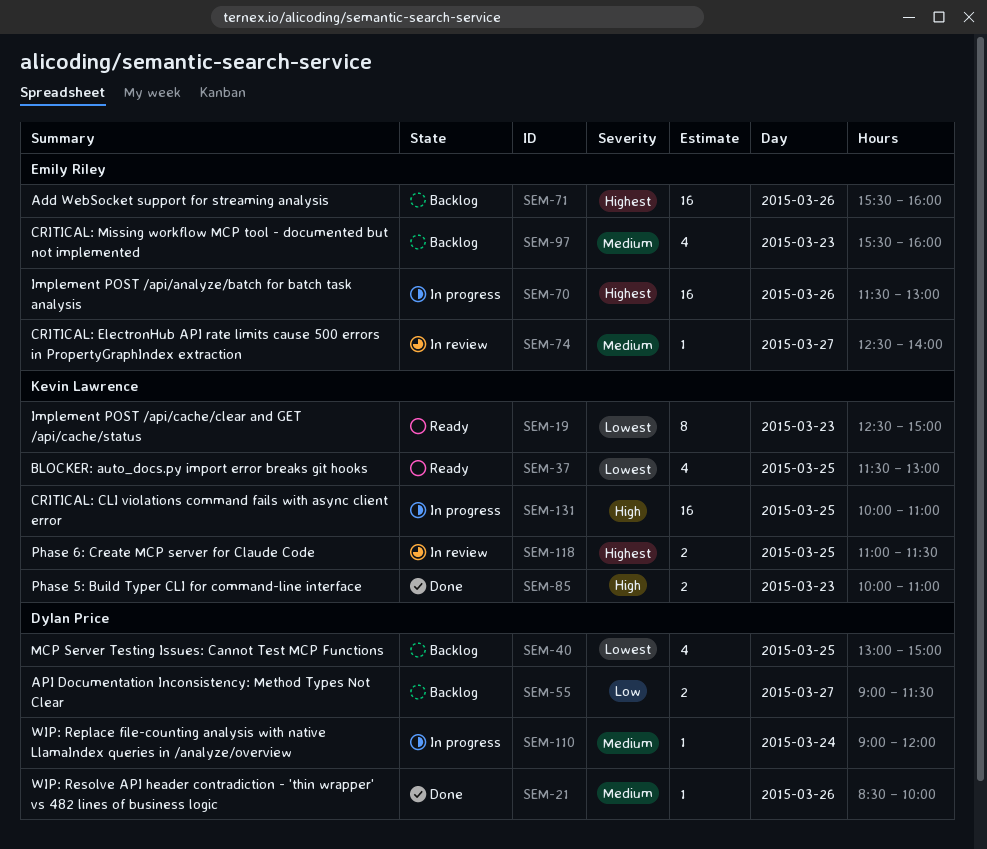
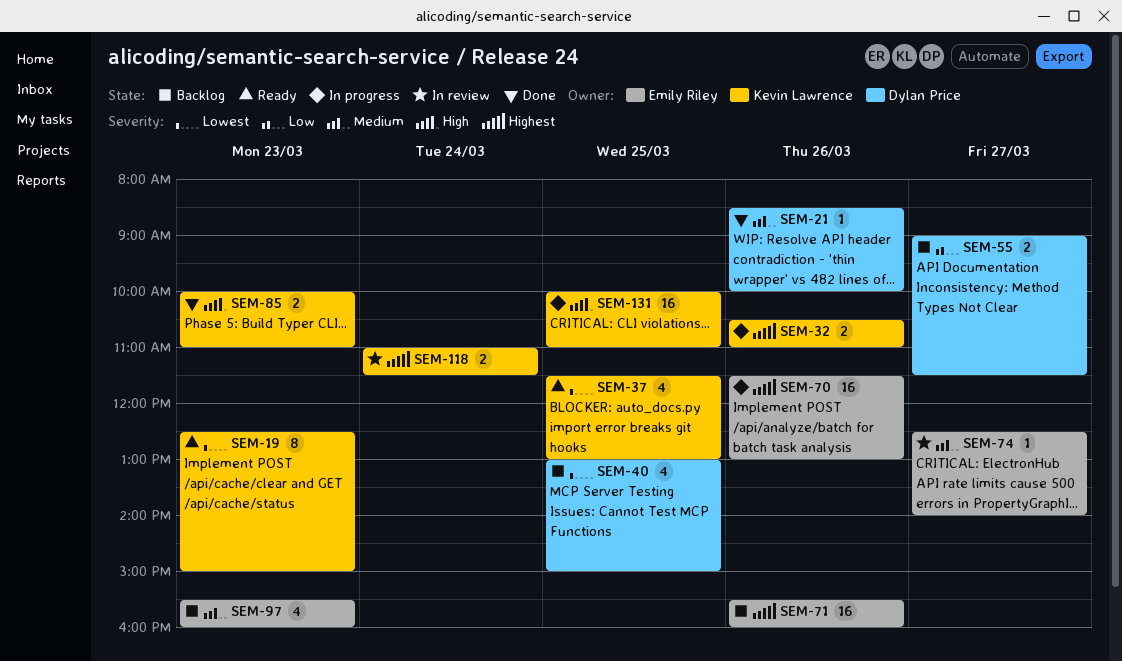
SEM-32: none -> present
SEM-110: present -> none
SEM-118, day: Mar 25 -> Mar 24

